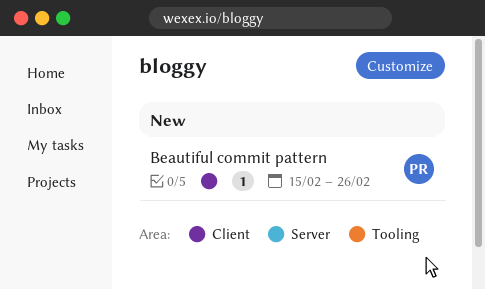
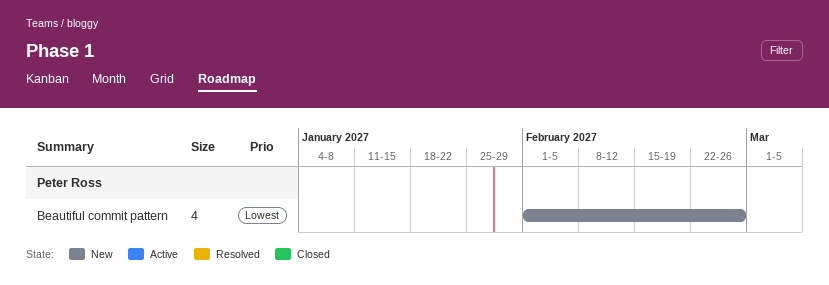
Beautiful commit pattern, estimate: 1 -> 4
Beautiful commit pattern, start: Feb 15 -> Feb 1

